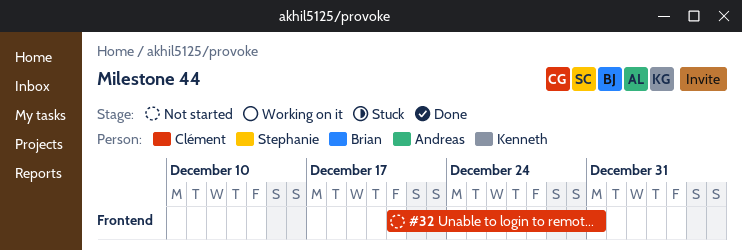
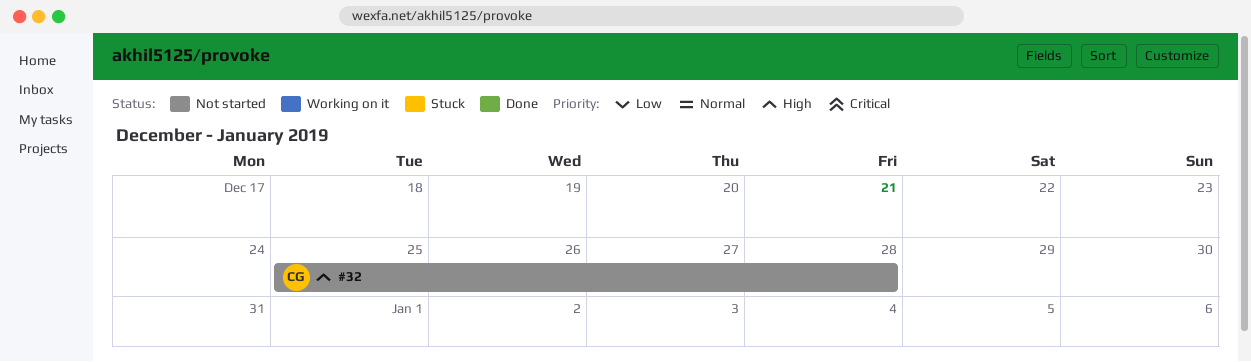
#32, start: Dec 21 -> Dec 25
#32, due: Dec 31 -> Dec 28

